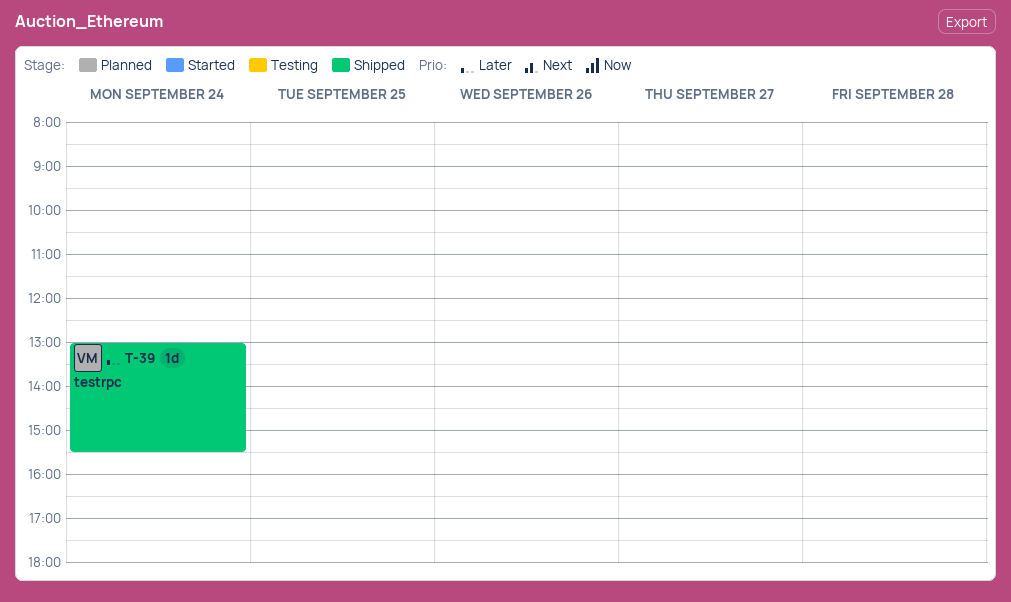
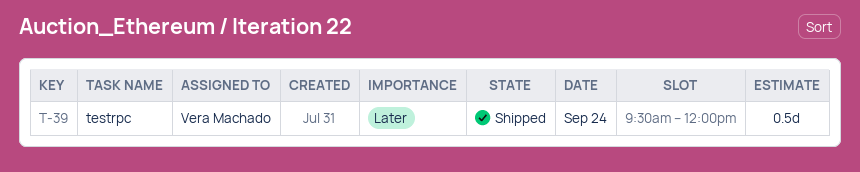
T-39, estimate: 1d -> 0.5d
T-39, begins: 13:00 -> 09:30
T-39, ends: 15:30 -> 12:00

